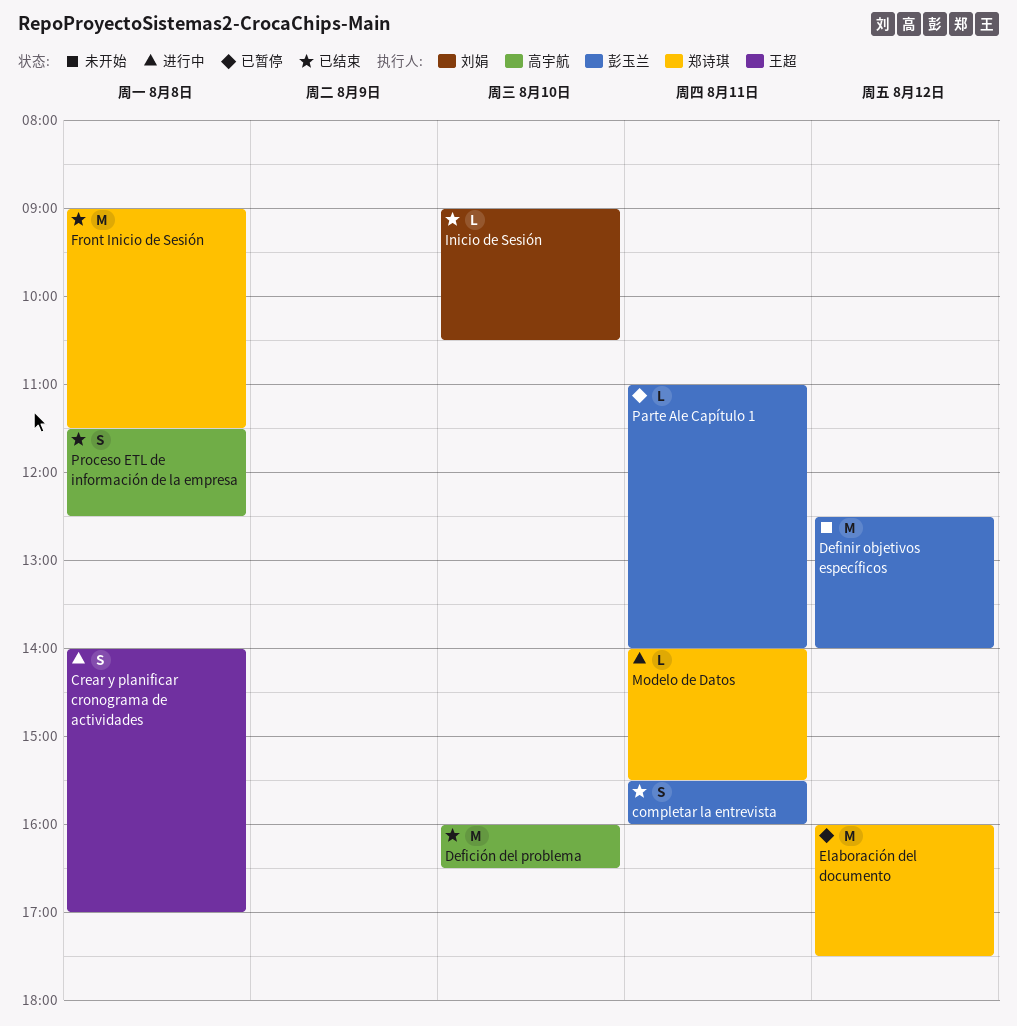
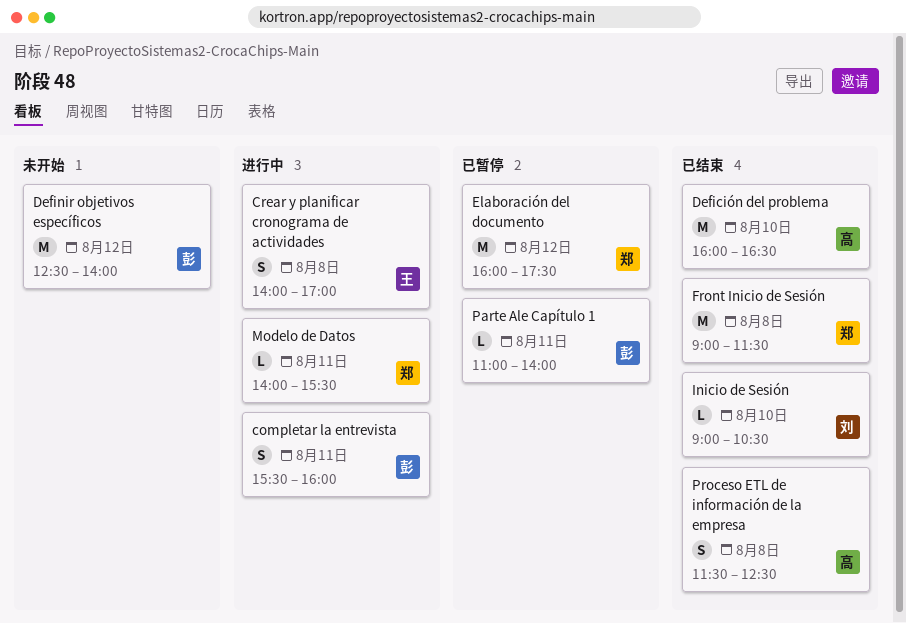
completar la entrevista, status: 已结束 -> 进行中

